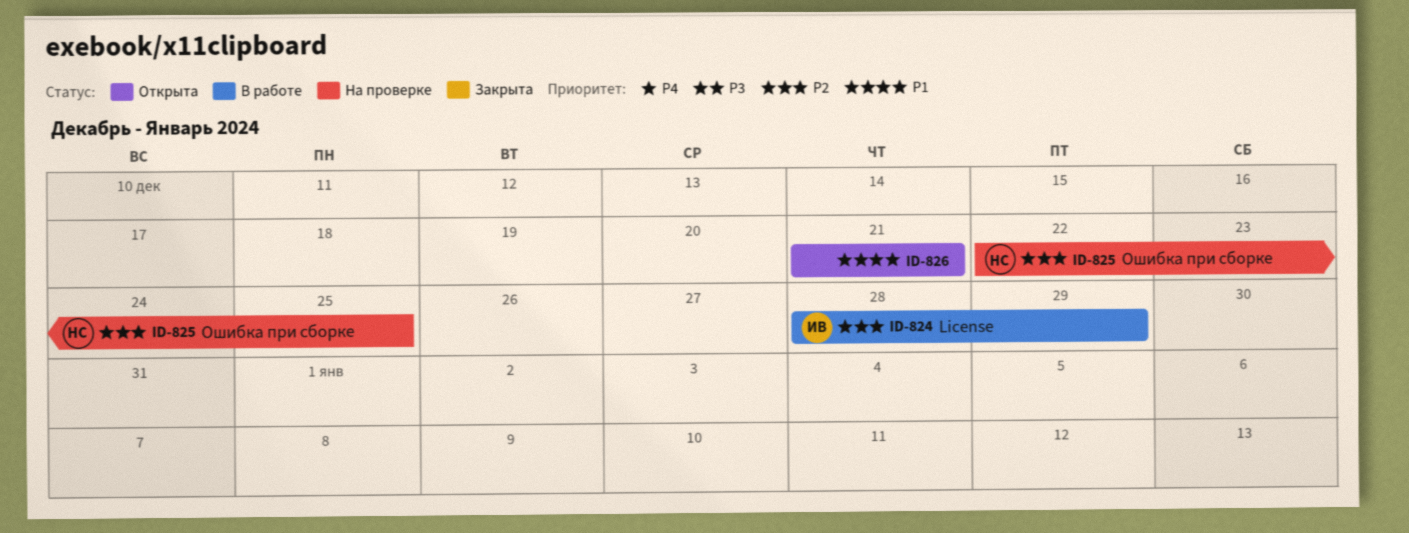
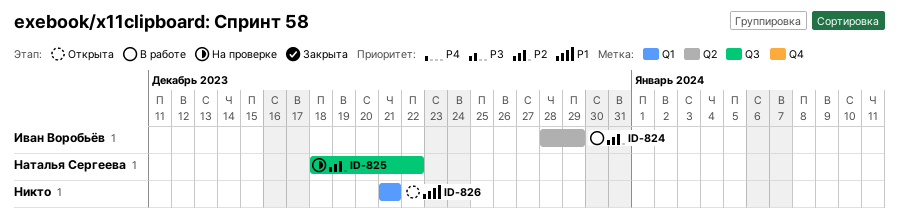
ID-825, start: Dec 22 -> Dec 18
ID-825, due: Dec 25 -> Dec 22

